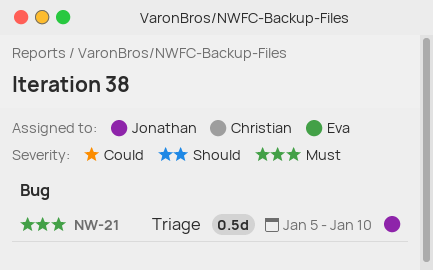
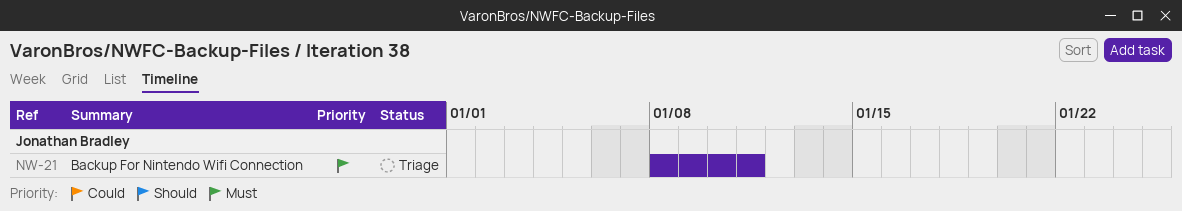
NW-21, start: Jan 5 -> Jan 8
NW-21, due: Jan 10 -> Jan 11

